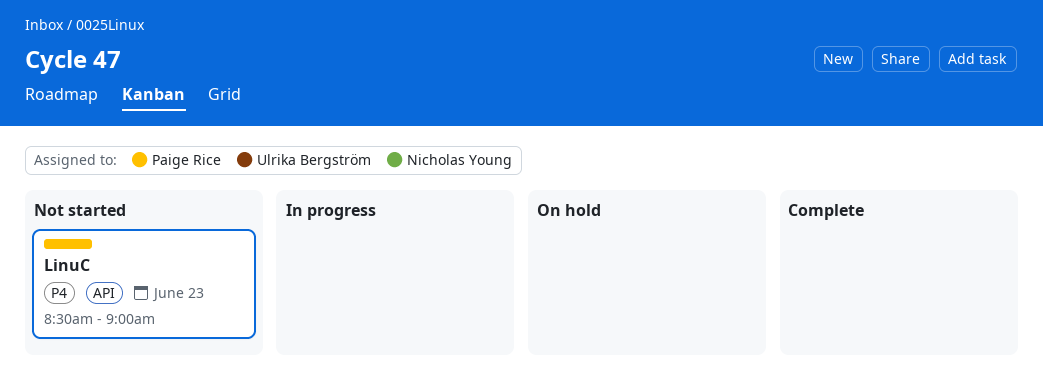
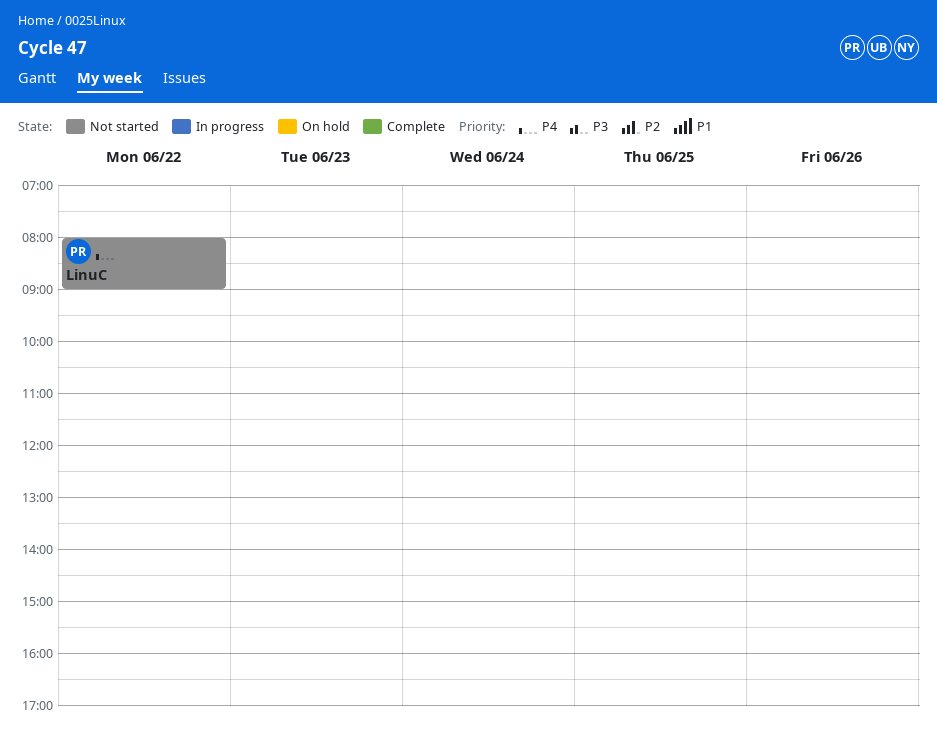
LinuC, day: Jun 23 -> Jun 22
LinuC, begins: 08:30 -> 08:00

